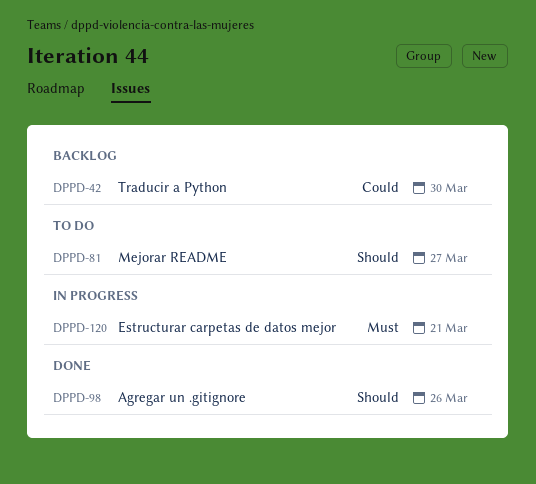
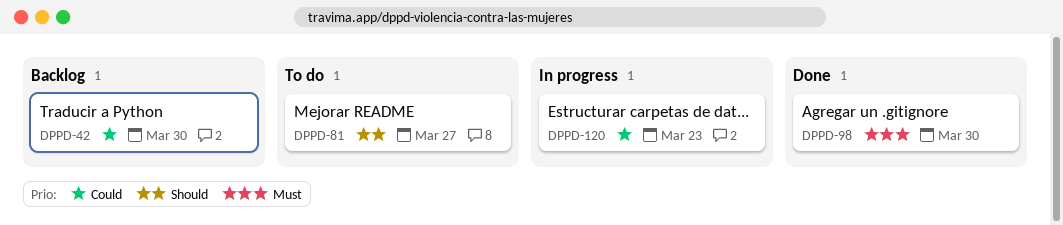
DPPD-98, priority: Should -> Must
DPPD-98, due: Mar 26 -> Mar 30
DPPD-120, priority: Must -> Could
DPPD-120, due: Mar 21 -> Mar 23

